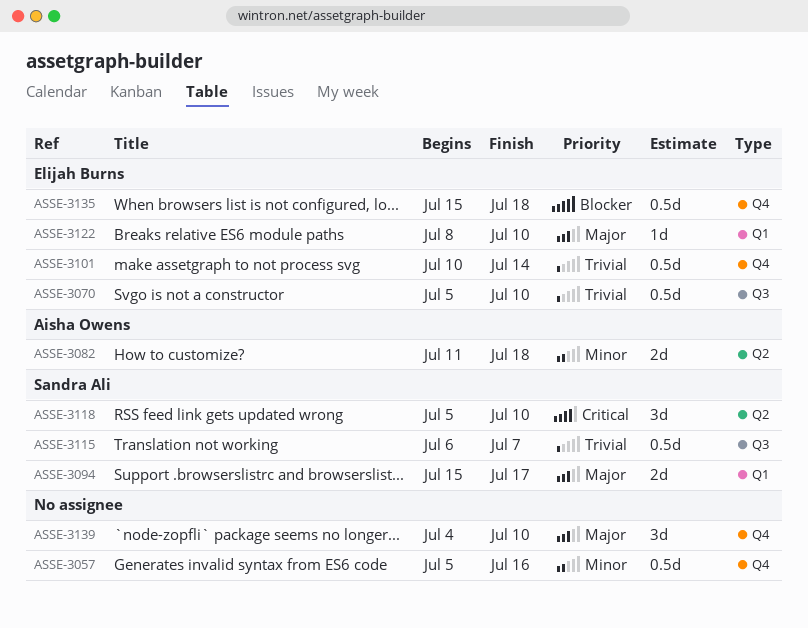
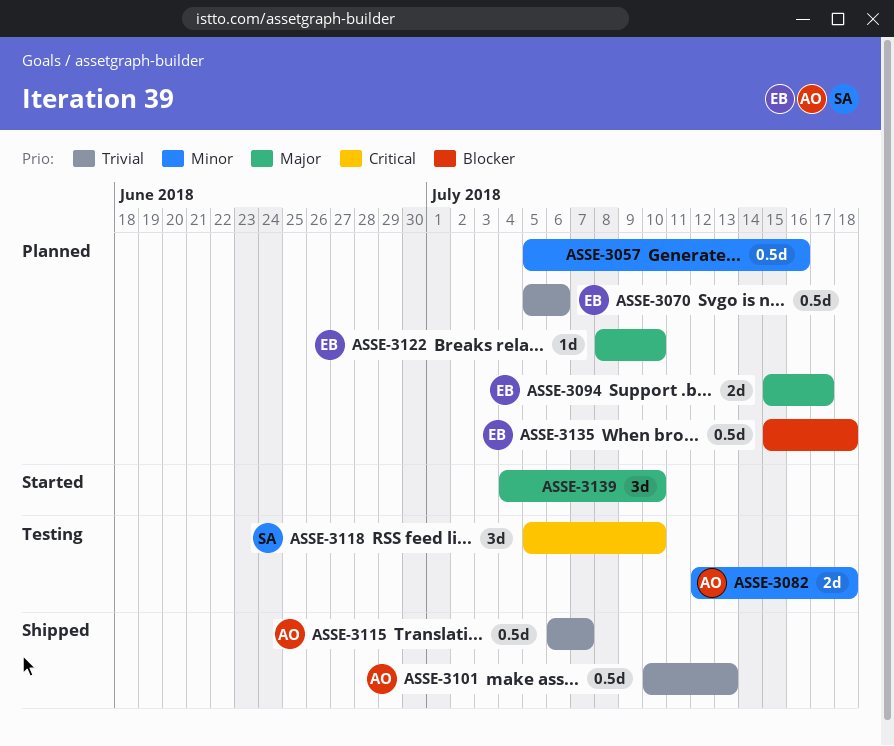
ASSE-3070, due: Jul 10 -> Jul 6
ASSE-3082, start: Jul 11 -> Jul 12
ASSE-3094, owner: Sandra Ali -> Elijah Burns
ASSE-3101, owner: Elijah Burns -> Aisha Owens
ASSE-3101, due: Jul 14 -> Jul 13
ASSE-3115, owner: Sandra Ali -> Aisha Owens

